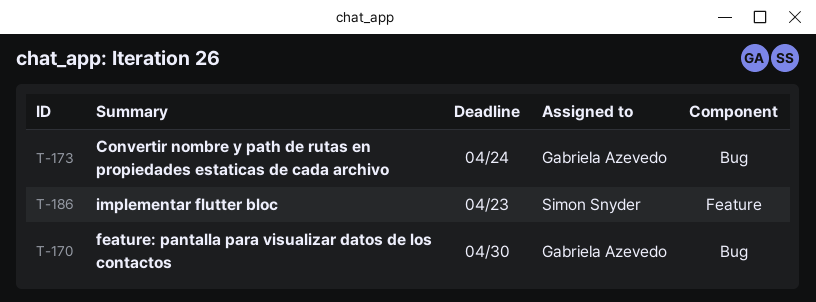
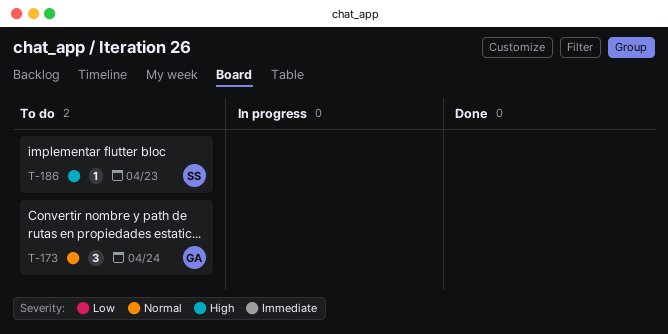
T-170: present -> none

